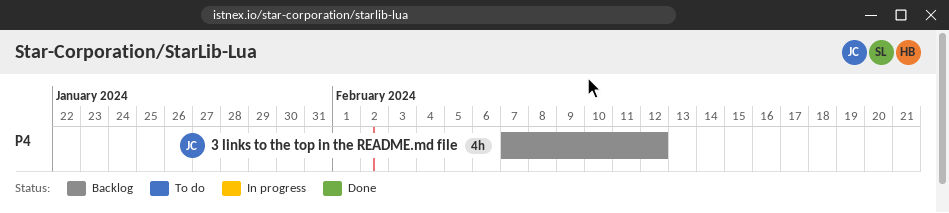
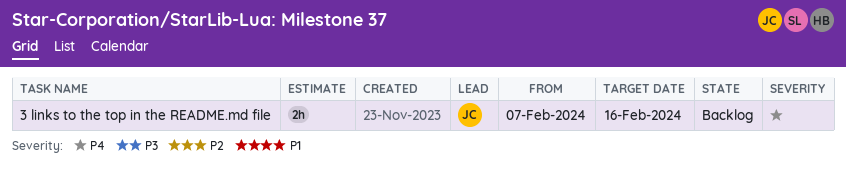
3 links to the top in the README.md file, estimate: 4h -> 2h
3 links to the top in the README.md file, due: Feb 12 -> Feb 16

